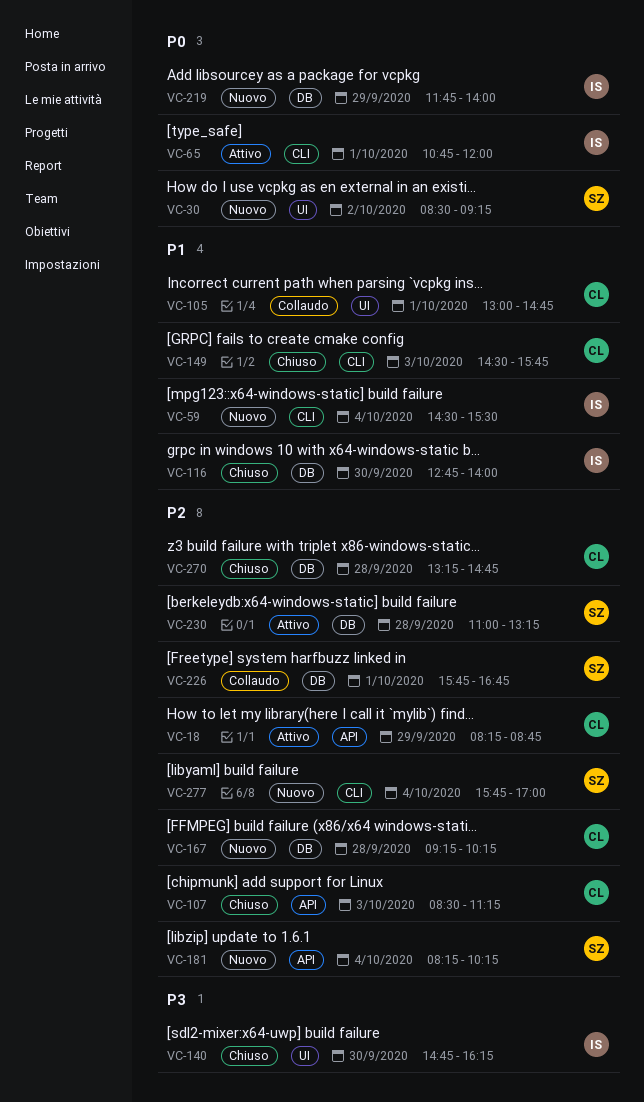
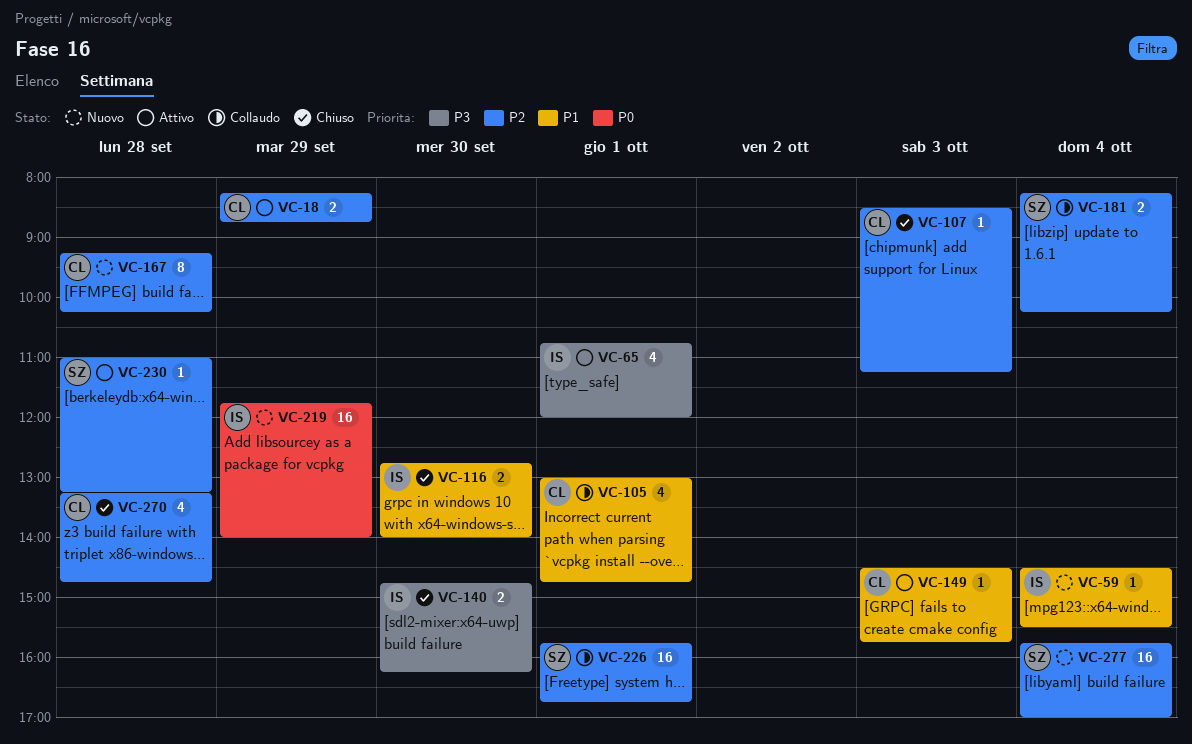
VC-30: present -> none
VC-65, priority: P0 -> P3
VC-149, status: Chiuso -> Attivo
VC-181, status: Nuovo -> Collaudo

